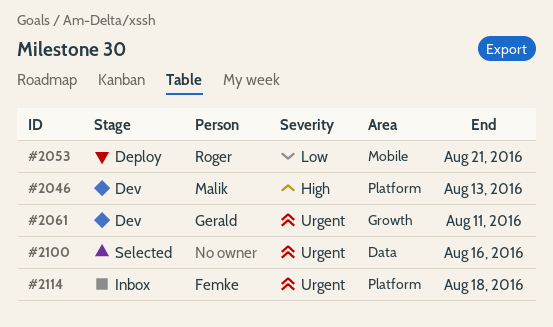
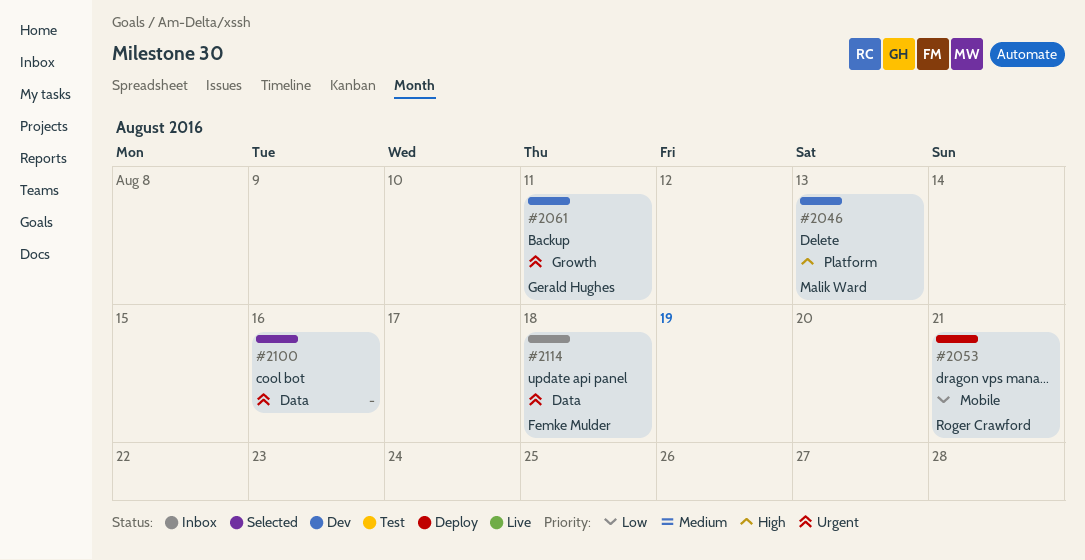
#2114, label: Platform -> Data

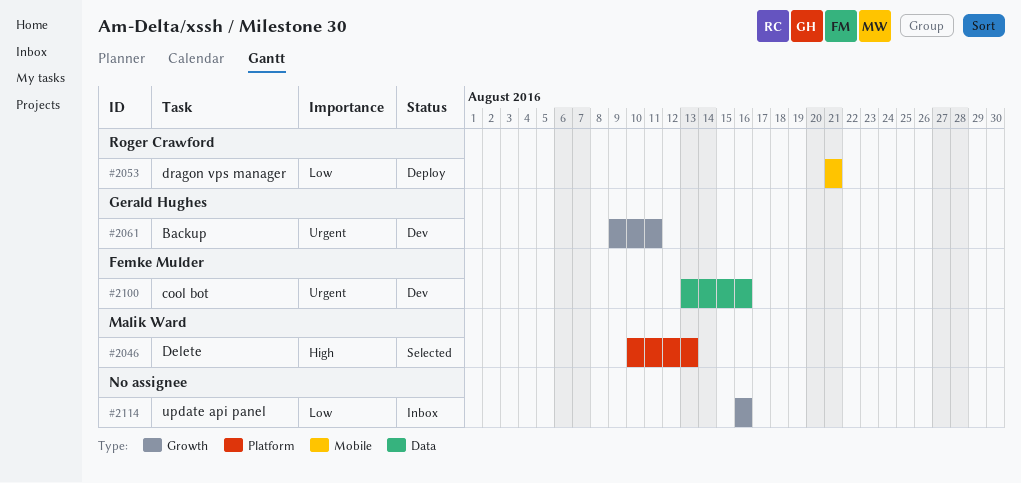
#2046, status: Dev -> Selected
#2100, status: Selected -> Dev
#2100, owner: none -> Femke Mulder
#2114, owner: Femke Mulder -> none
#2114, priority: Urgent -> Low
#2114, label: Data -> Growth
#2114, due: Aug 18 -> Aug 16

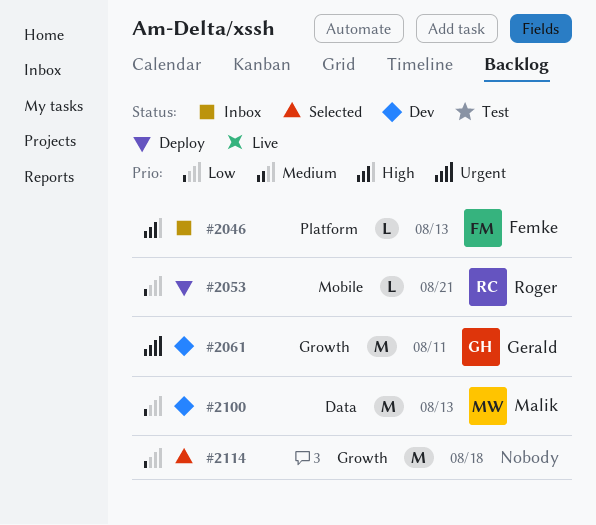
#2046, status: Selected -> Inbox
#2046, owner: Malik Ward -> Femke Mulder
#2100, owner: Femke Mulder -> Malik Ward
#2100, priority: Urgent -> Low
#2100, due: Aug 16 -> Aug 13
#2114, status: Inbox -> Selected
#2114, due: Aug 16 -> Aug 18

